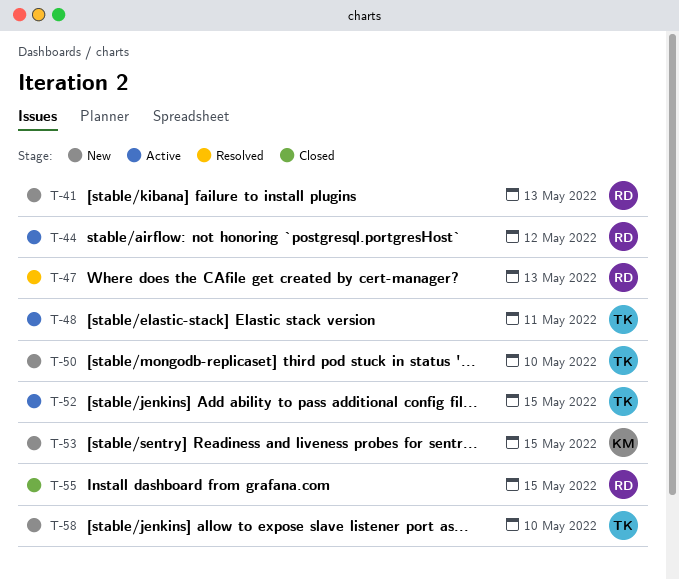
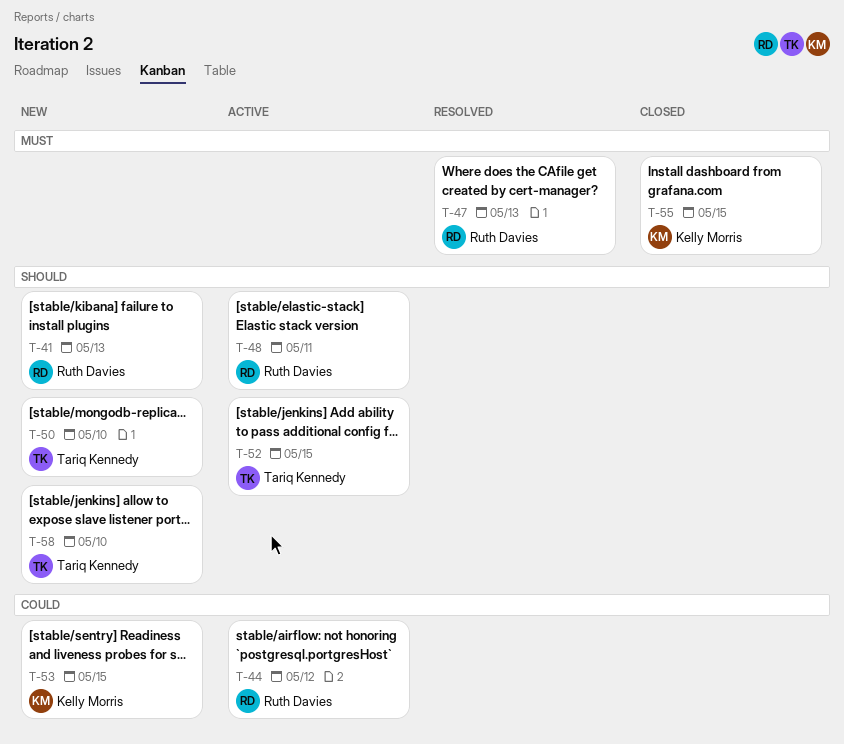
T-48, owner: Tariq Kennedy -> Ruth Davies
T-55, owner: Ruth Davies -> Kelly Morris

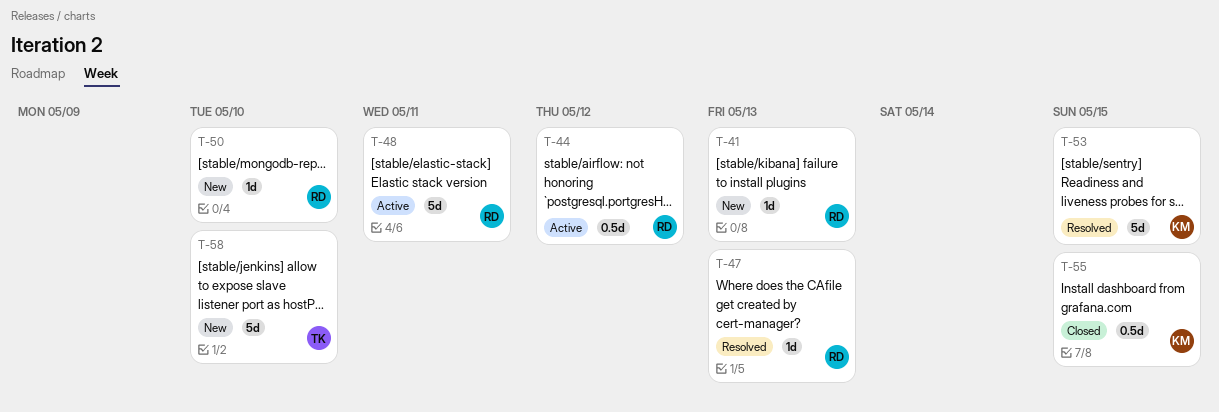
T-50, owner: Tariq Kennedy -> Ruth Davies
T-52: present -> none
T-53, status: New -> Resolved

